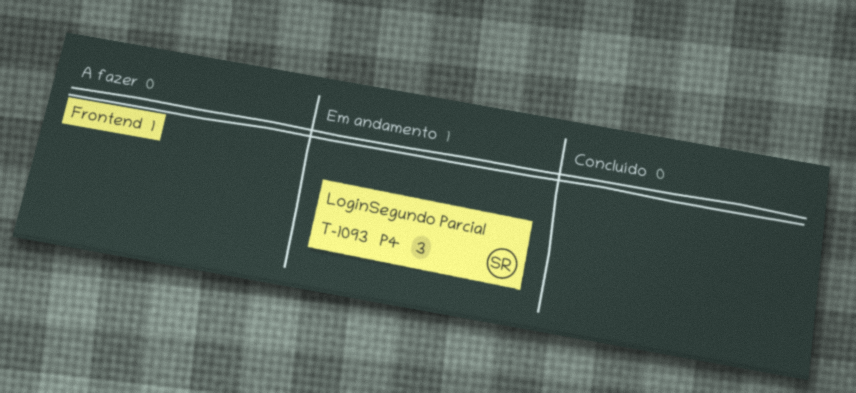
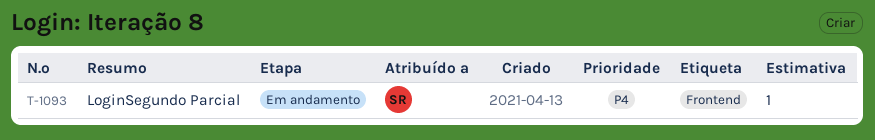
T-1093, estimate: 3 -> 1

